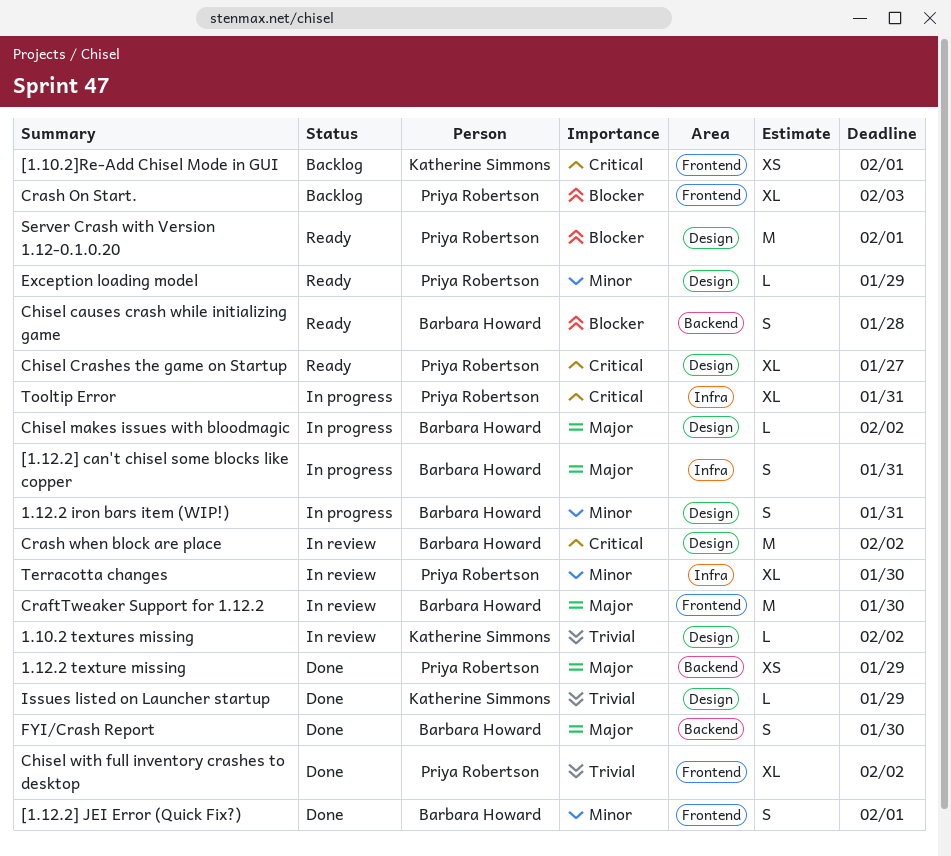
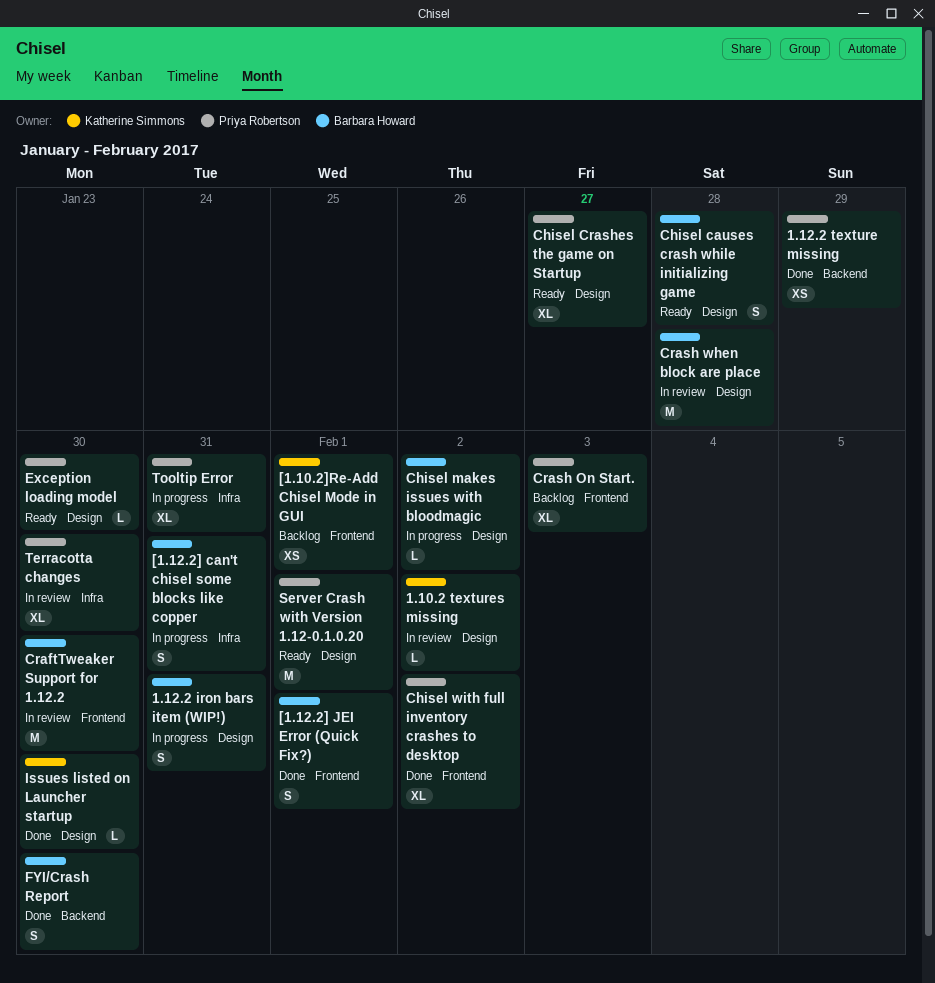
Chisel causes crash while initializing game, label: Backend -> Design
Crash when block are place, due: Feb 2 -> Jan 28
Exception loading model, due: Jan 29 -> Jan 30
Issues listed on Launcher startup, due: Jan 29 -> Jan 30

